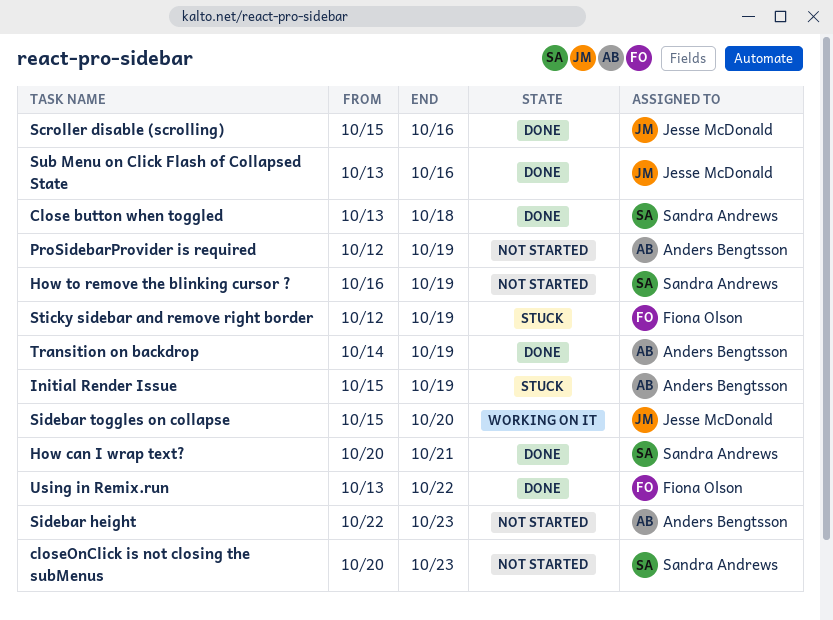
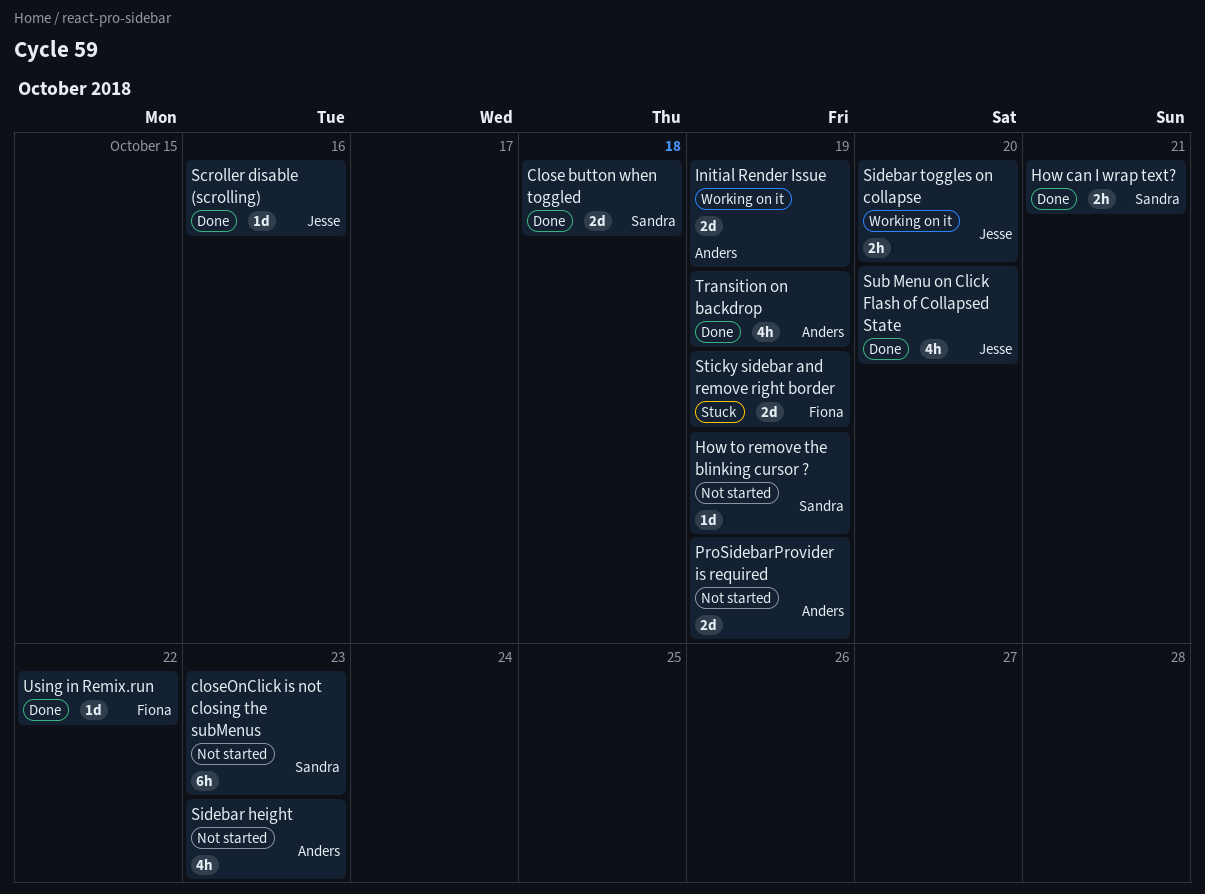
Initial Render Issue, status: Stuck -> Working on it
Sub Menu on Click Flash of Collapsed State, due: Oct 16 -> Oct 20

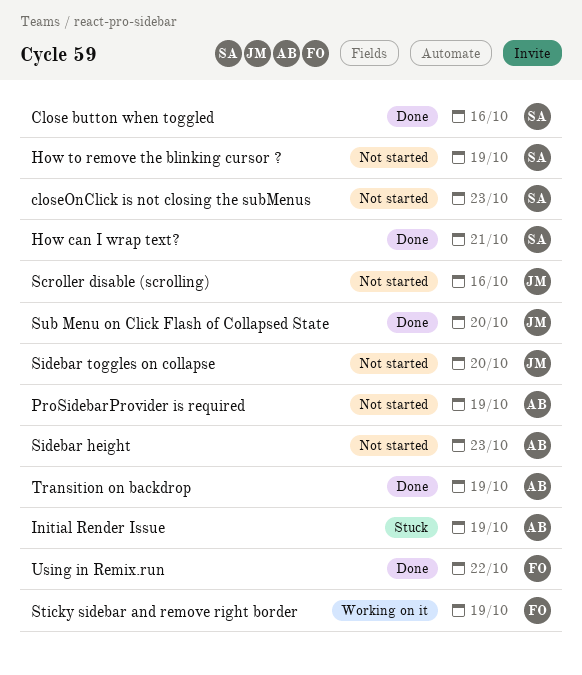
Close button when toggled, due: Oct 18 -> Oct 16
Initial Render Issue, status: Working on it -> Stuck
Scroller disable (scrolling), status: Done -> Not started
Sidebar toggles on collapse, status: Working on it -> Not started
Sticky sidebar and remove right border, status: Stuck -> Working on it

